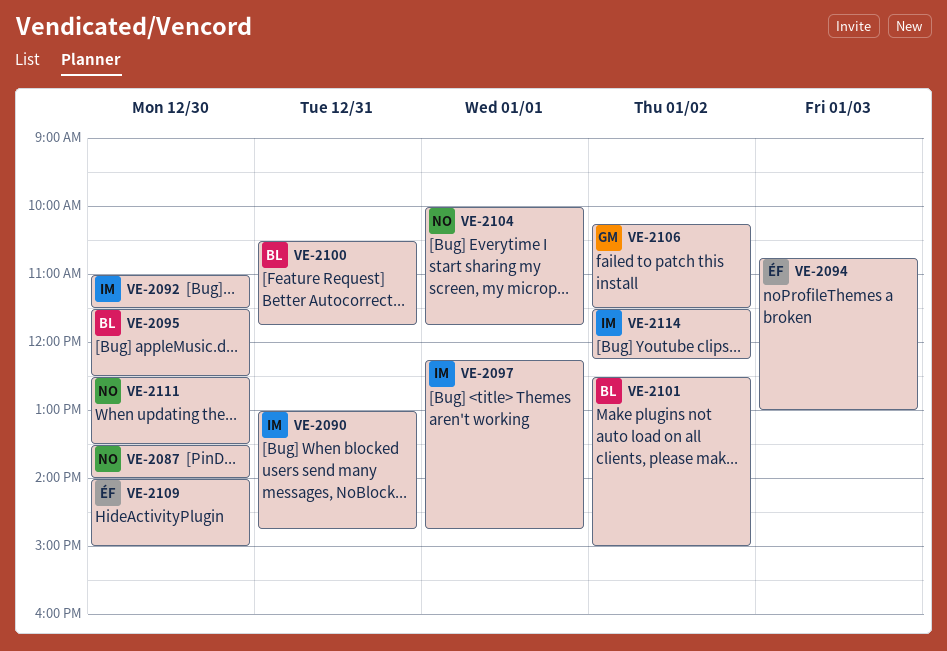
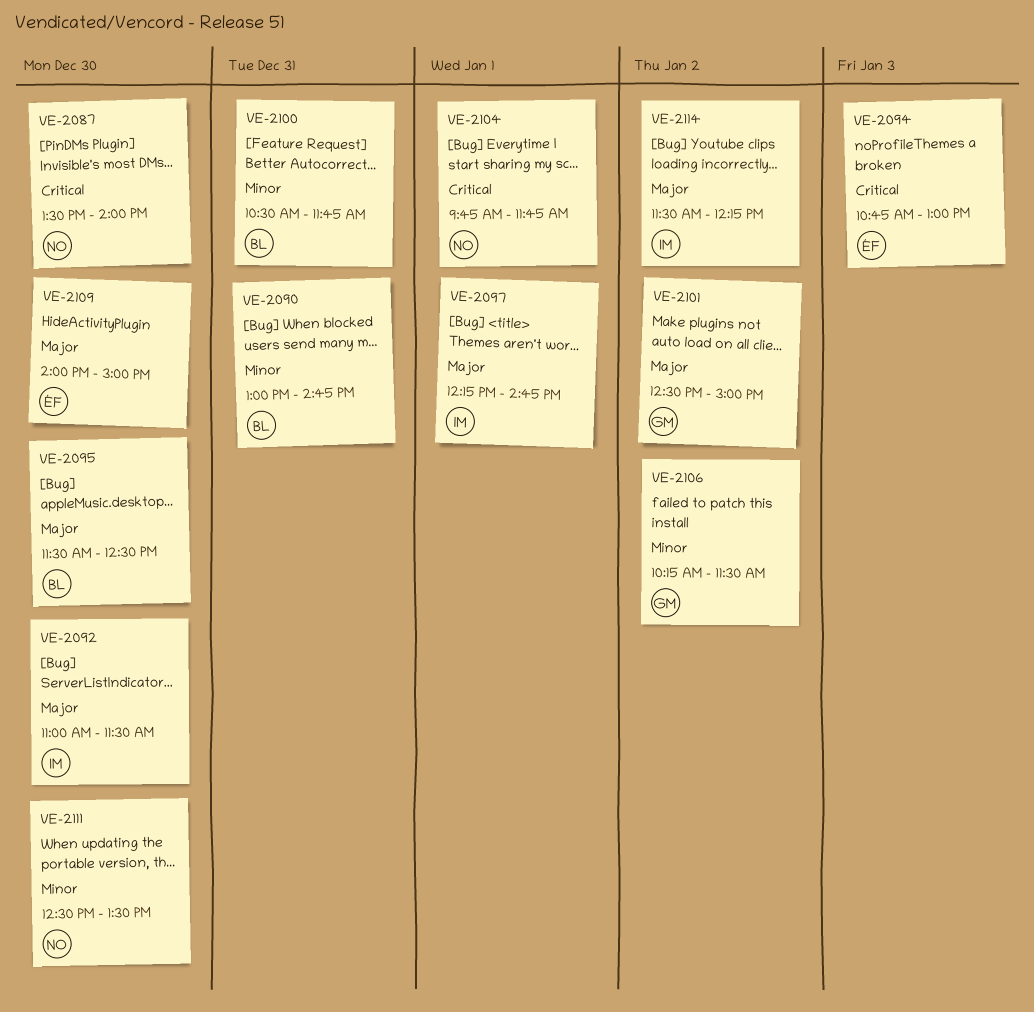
VE-2090, owner: IM -> BL
VE-2101, owner: BL -> GM
VE-2104, begins: 10:00 -> 09:45

